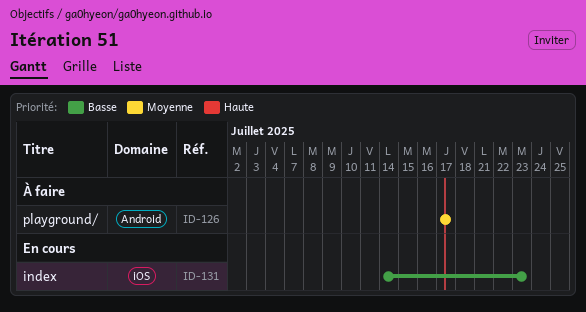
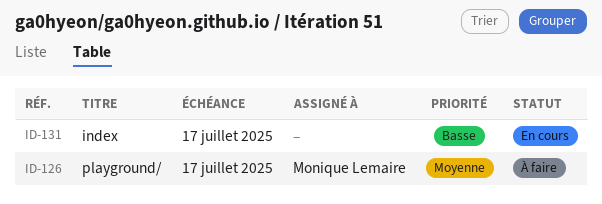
ID-131, due: Jul 23 -> Jul 17

